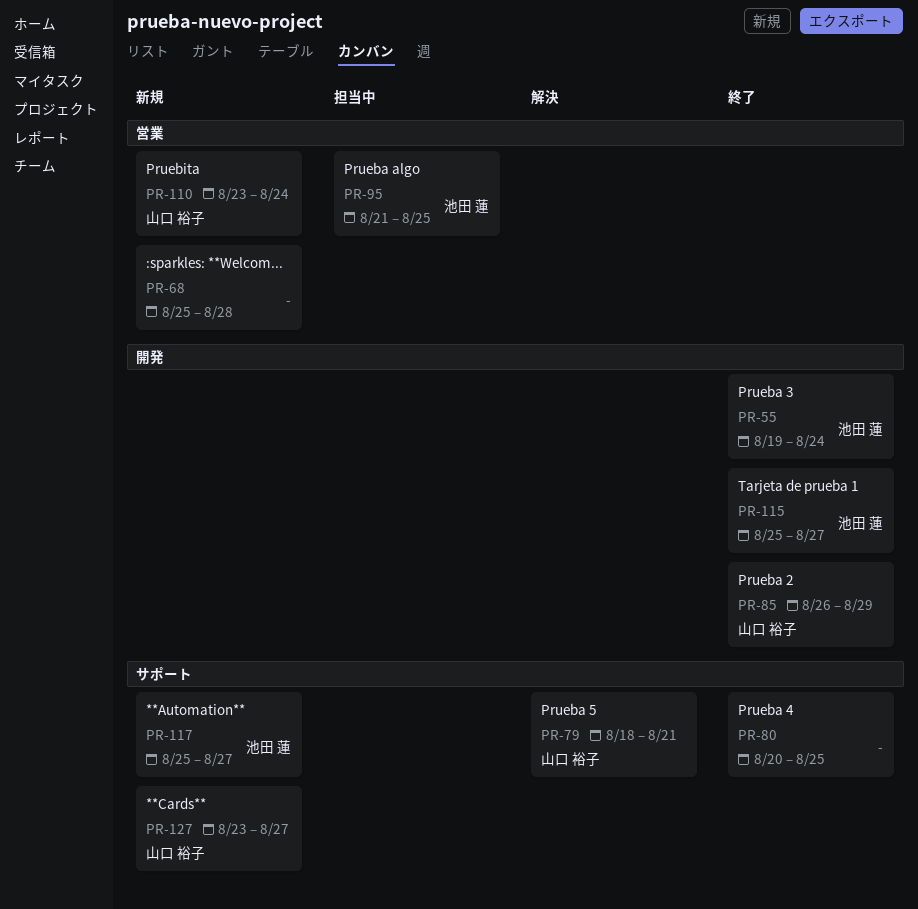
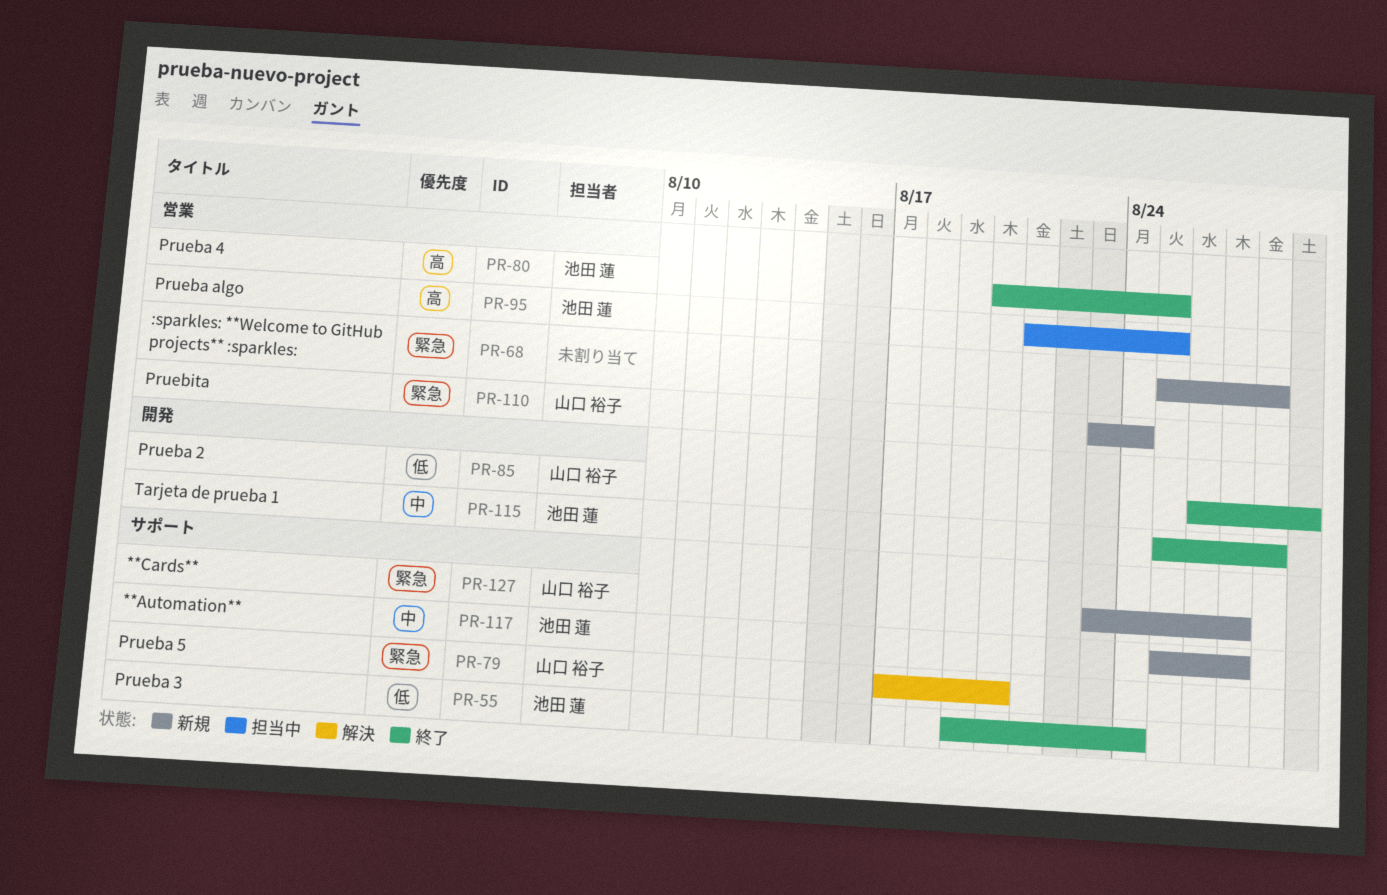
PR-55, label: 開発 -> サポート
PR-79, start: Aug 18 -> Aug 17
PR-79, due: Aug 21 -> Aug 20
PR-80, owner: none -> 池田 蓮
PR-80, label: サポート -> 営業
PR-115, due: Aug 27 -> Aug 28

